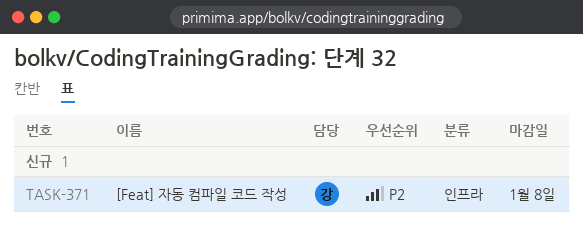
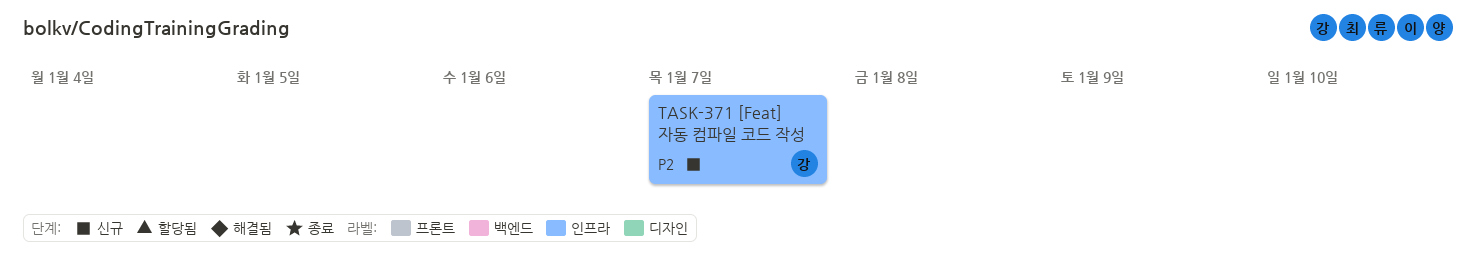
TASK-371, due: Jan 8 -> Jan 7

